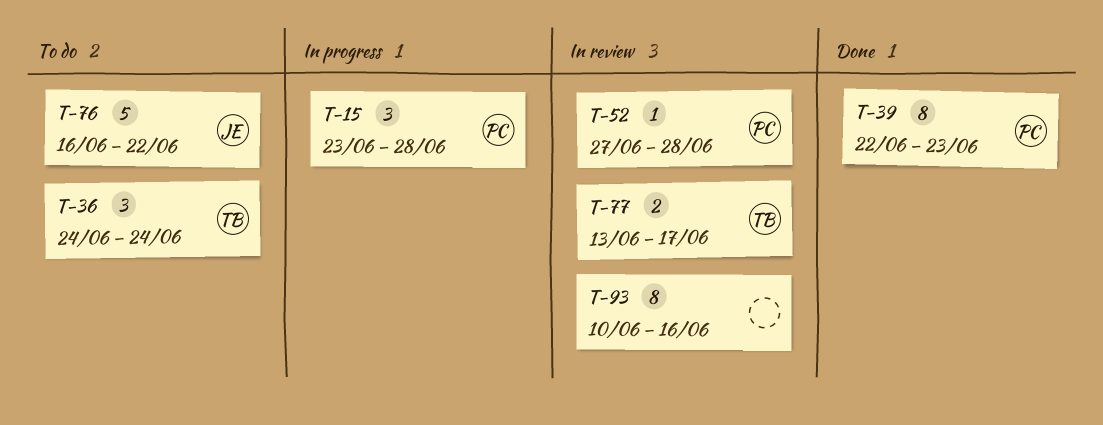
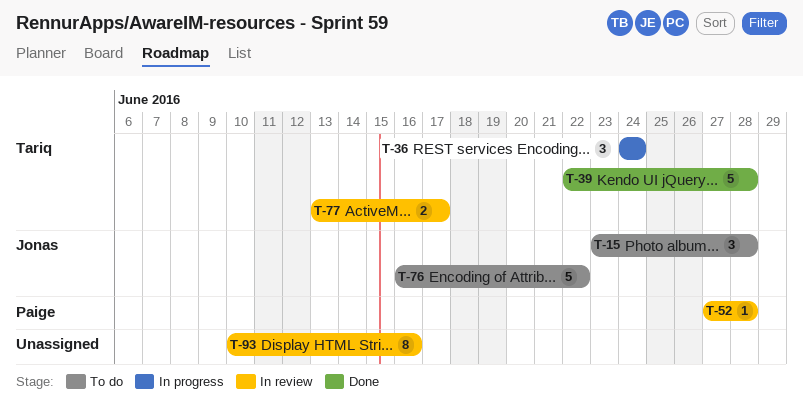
T-15, status: In progress -> To do
T-15, owner: Paige -> Jonas
T-36, status: To do -> In progress
T-39, owner: Paige -> Tariq
T-39, estimate: 8 -> 5
T-39, due: Jun 23 -> Jun 28

